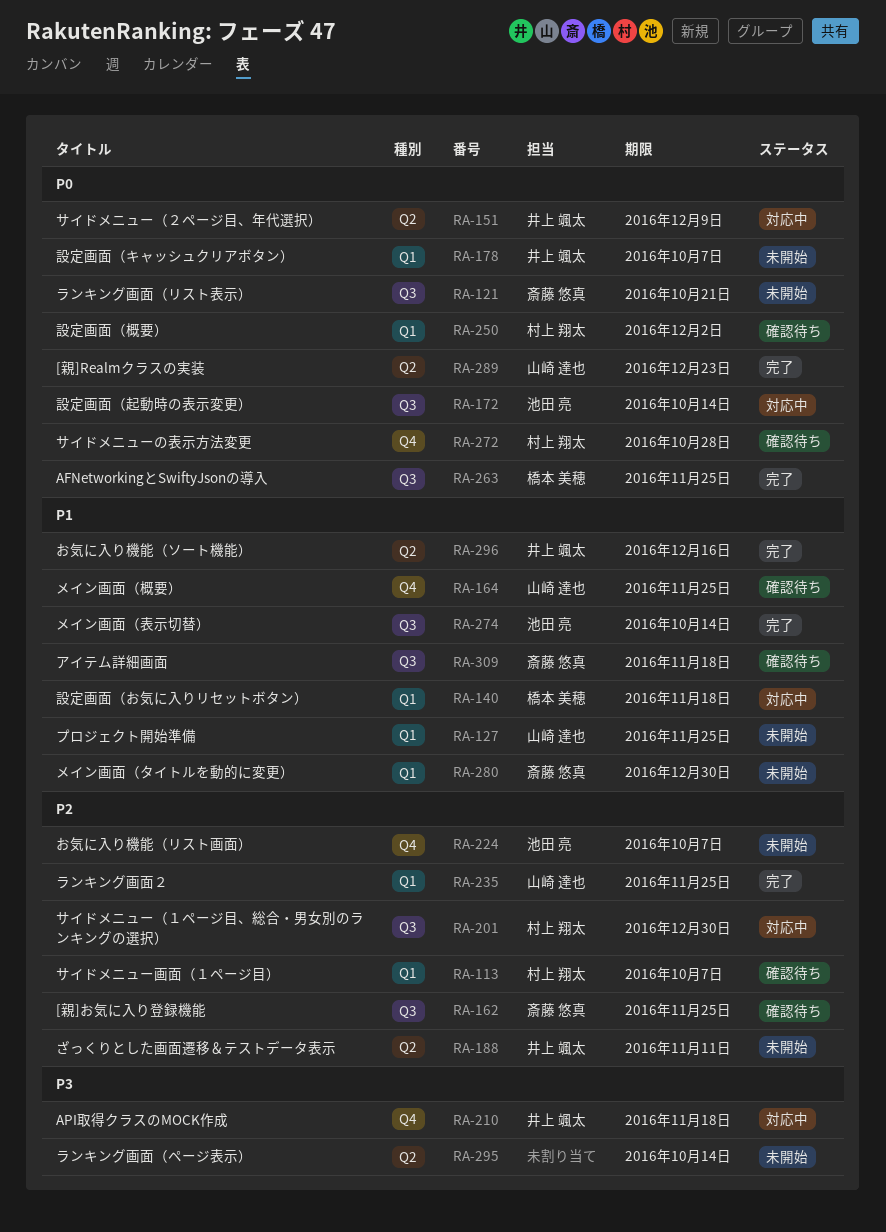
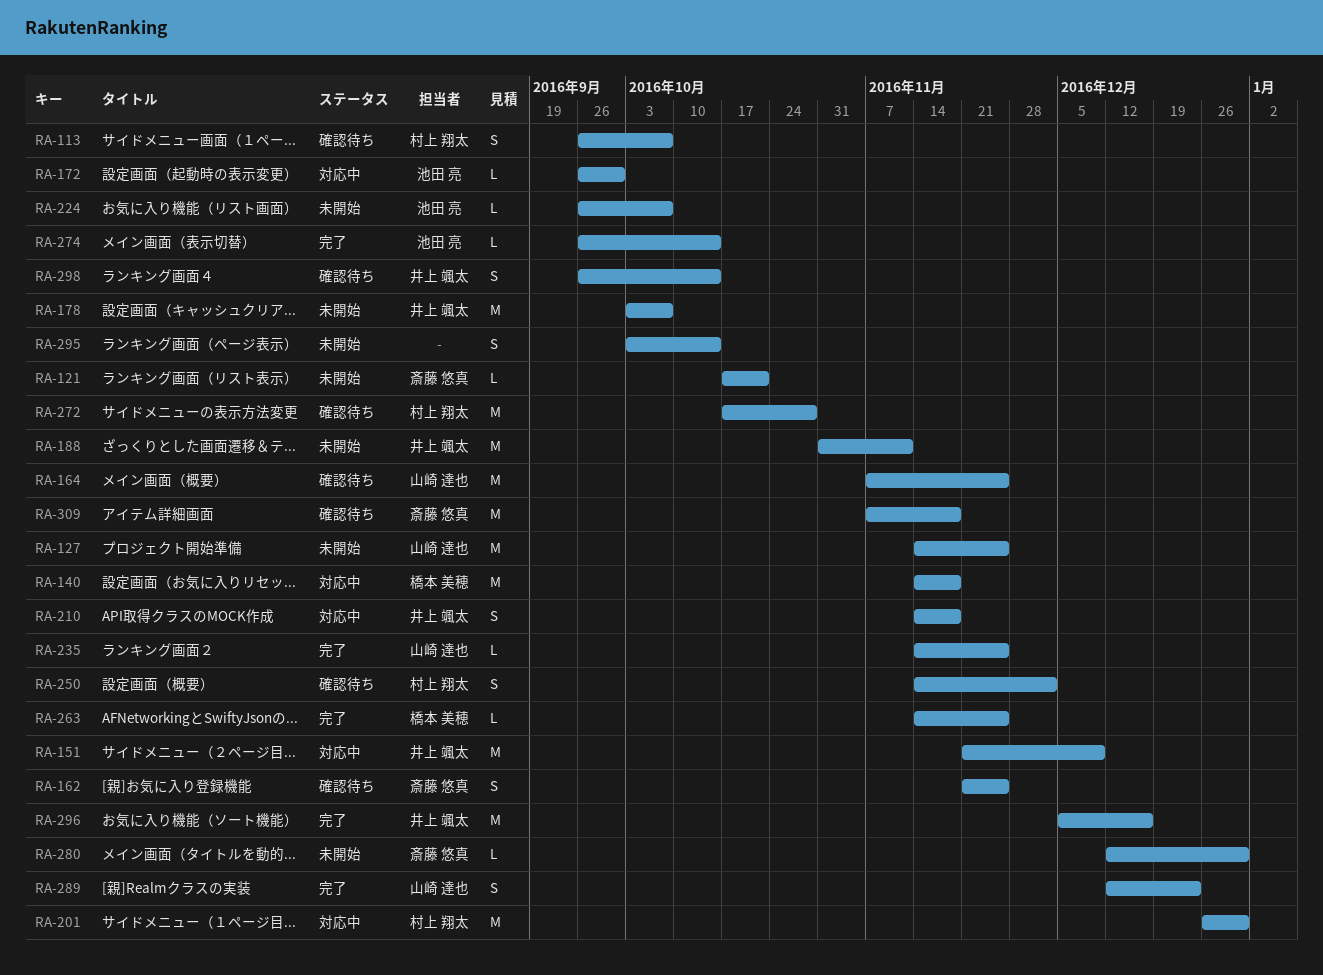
RA-172, due: Oct 14 -> Sep 30
RA-298: none -> present

